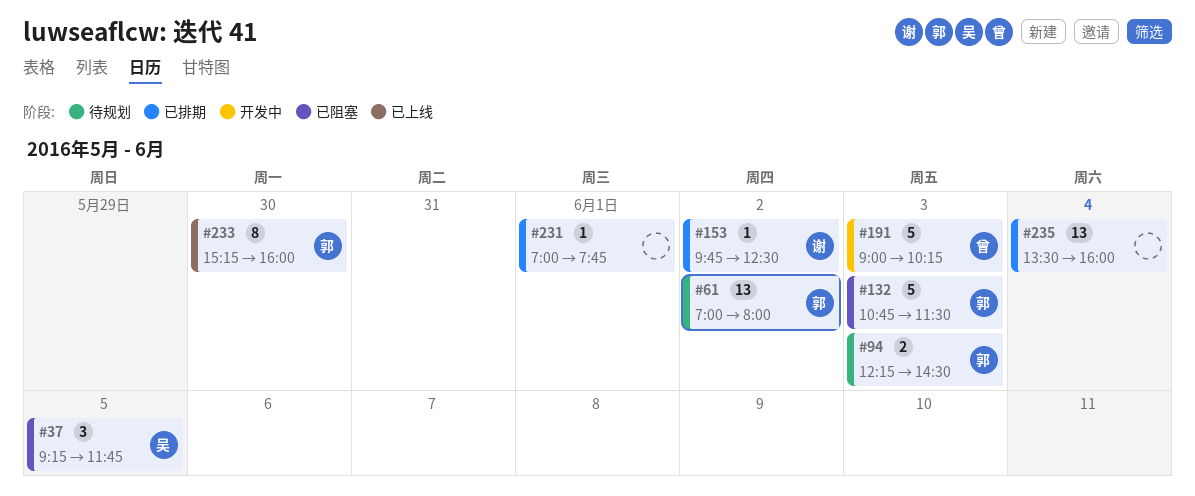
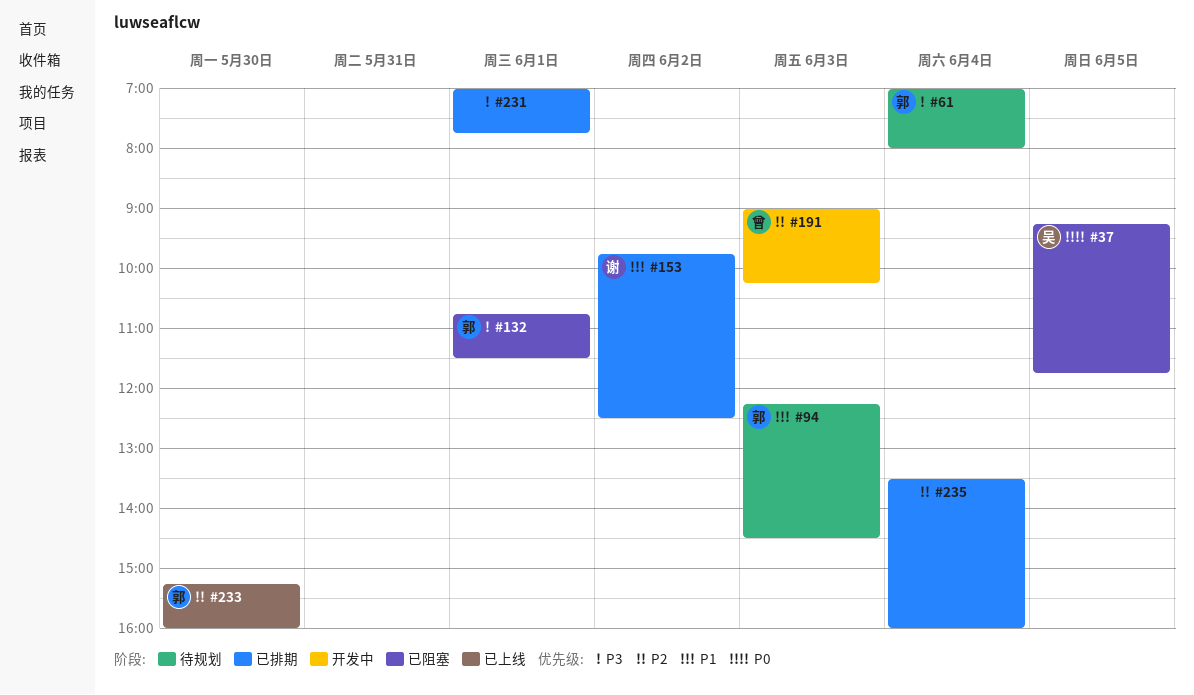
#61, day: Jun 2 -> Jun 4
#132, day: Jun 3 -> Jun 1

